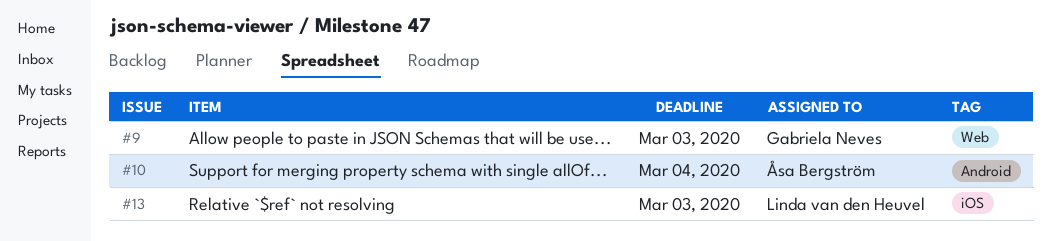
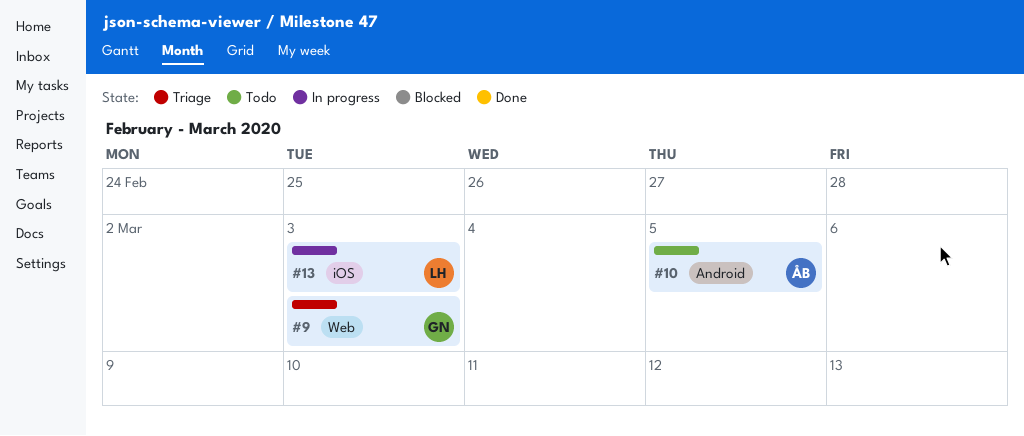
#10, due: Mar 4 -> Mar 5

